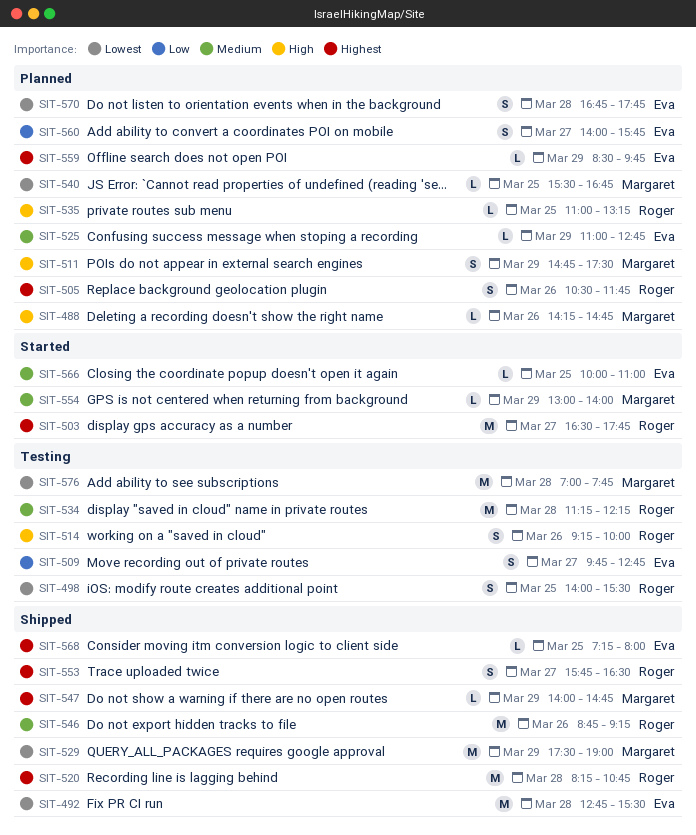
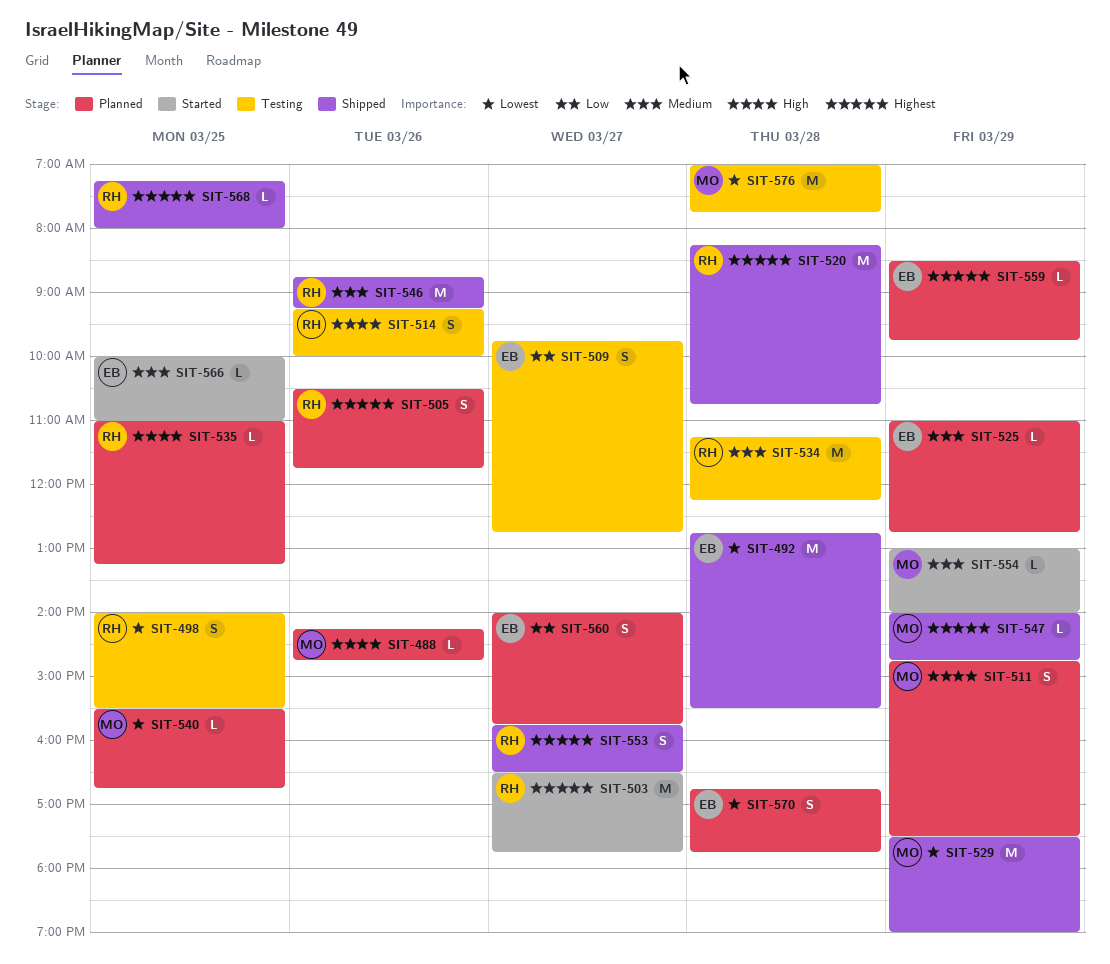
SIT-568, owner: Eva -> Roger

